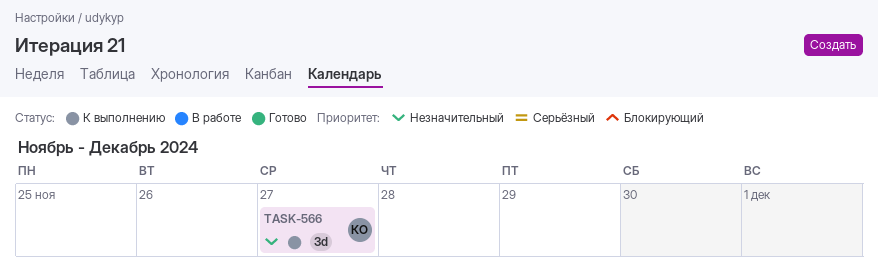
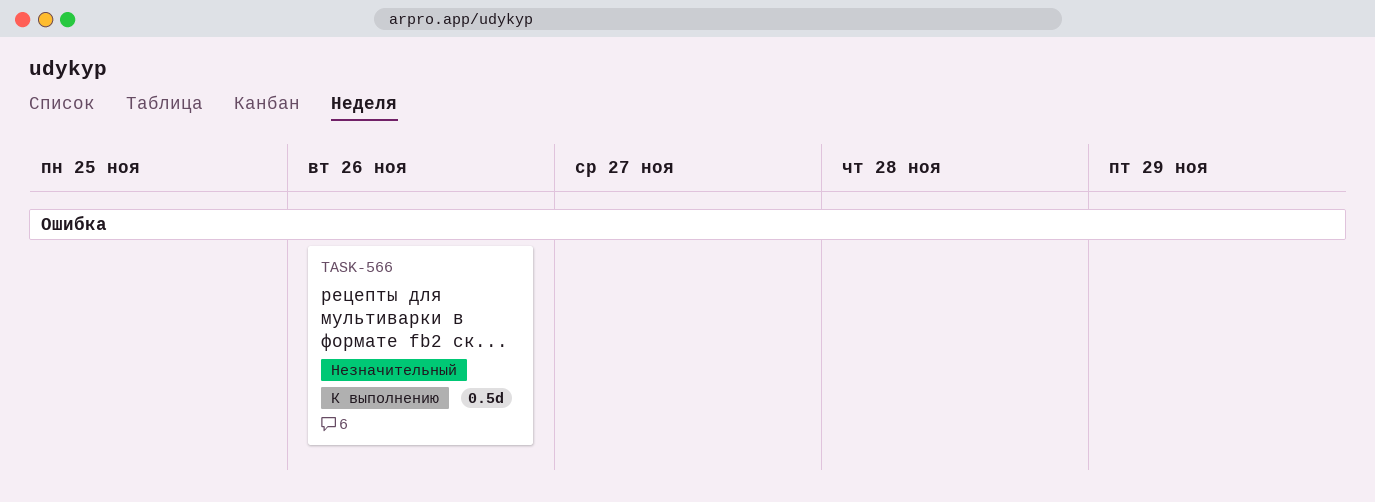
TASK-566, estimate: 3d -> 0.5d
TASK-566, due: Nov 27 -> Nov 26

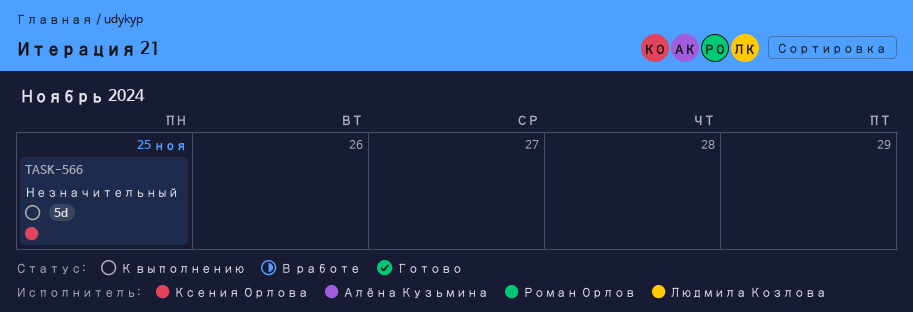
TASK-566, estimate: 0.5d -> 5d
TASK-566, due: Nov 26 -> Nov 25

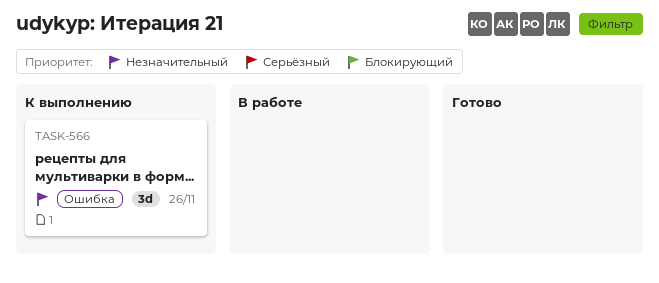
TASK-566, estimate: 5d -> 3d
TASK-566, due: Nov 25 -> Nov 26

